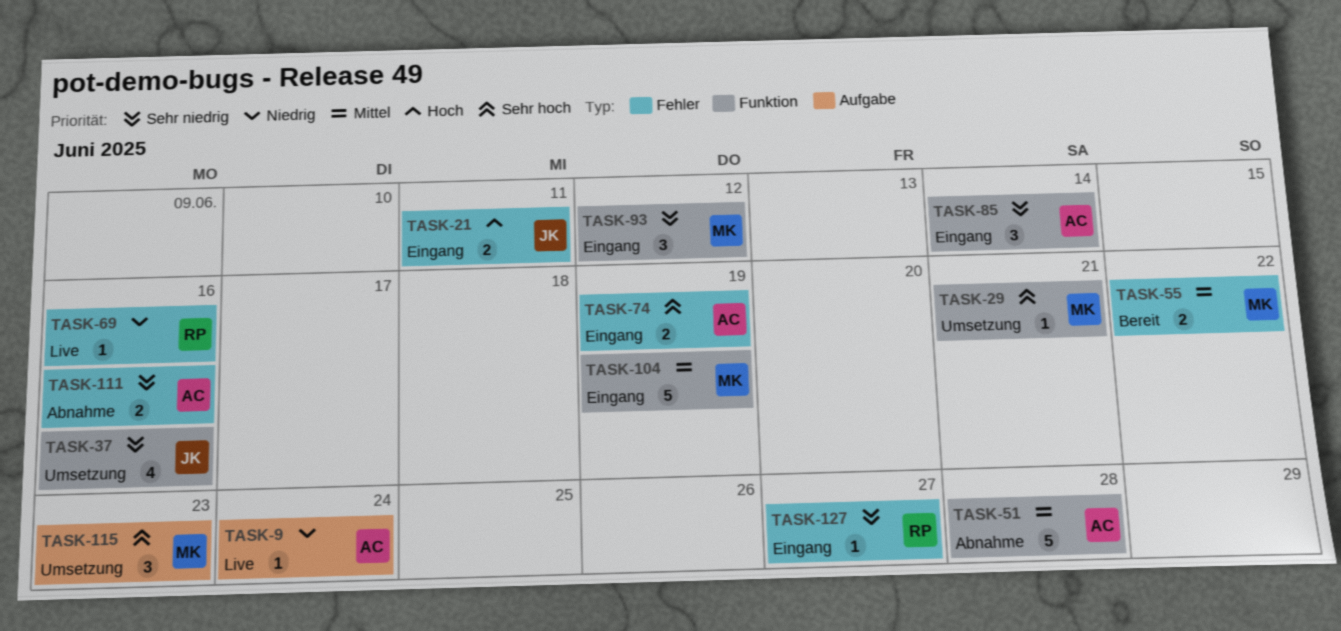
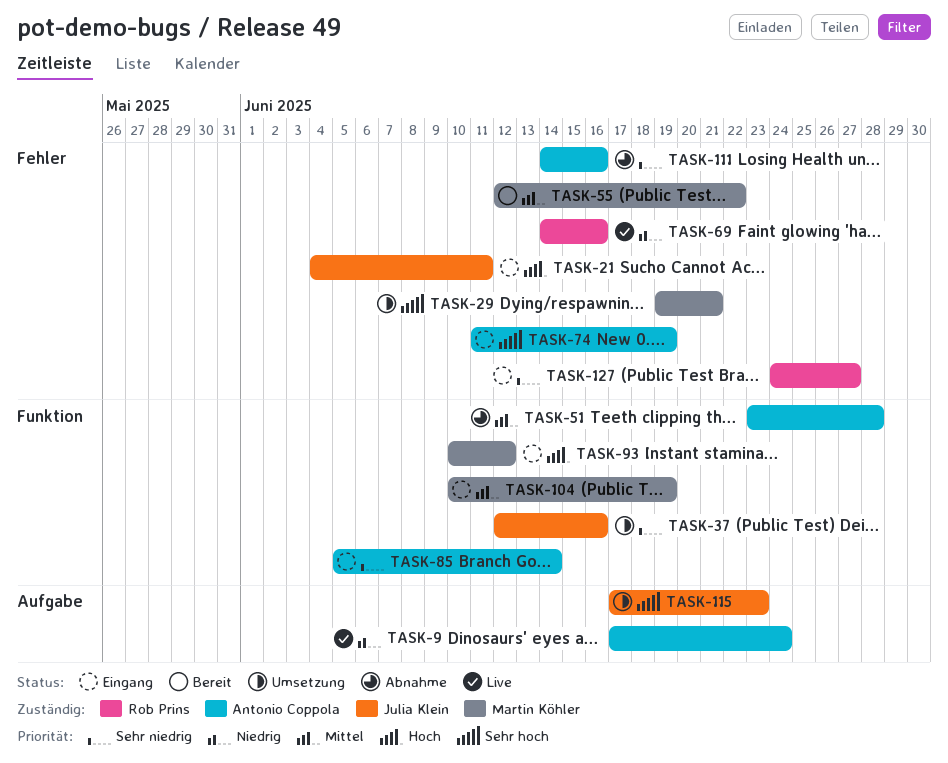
TASK-29, label: Funktion -> Fehler
TASK-93, priority: Sehr niedrig -> Hoch
TASK-115, owner: Martin Köhler -> Julia Klein

